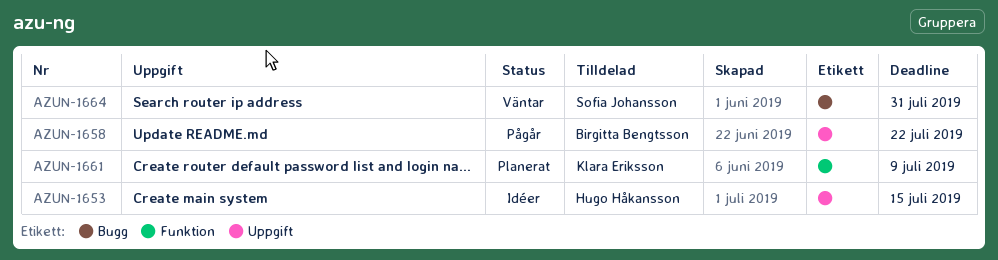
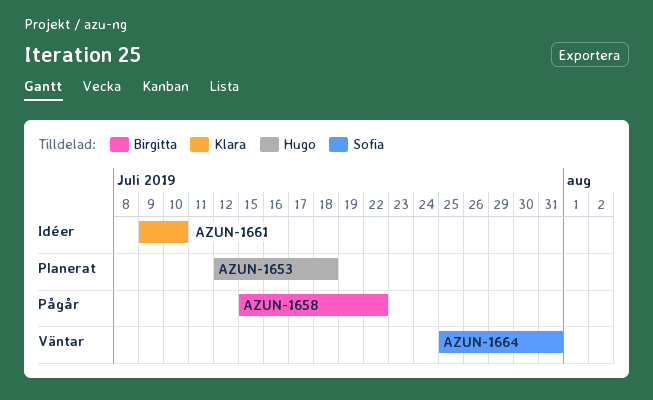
AZUN-1653, status: Idéer -> Planerat
AZUN-1653, due: Jul 15 -> Jul 18
AZUN-1661, status: Planerat -> Idéer
AZUN-1661, due: Jul 9 -> Jul 10

